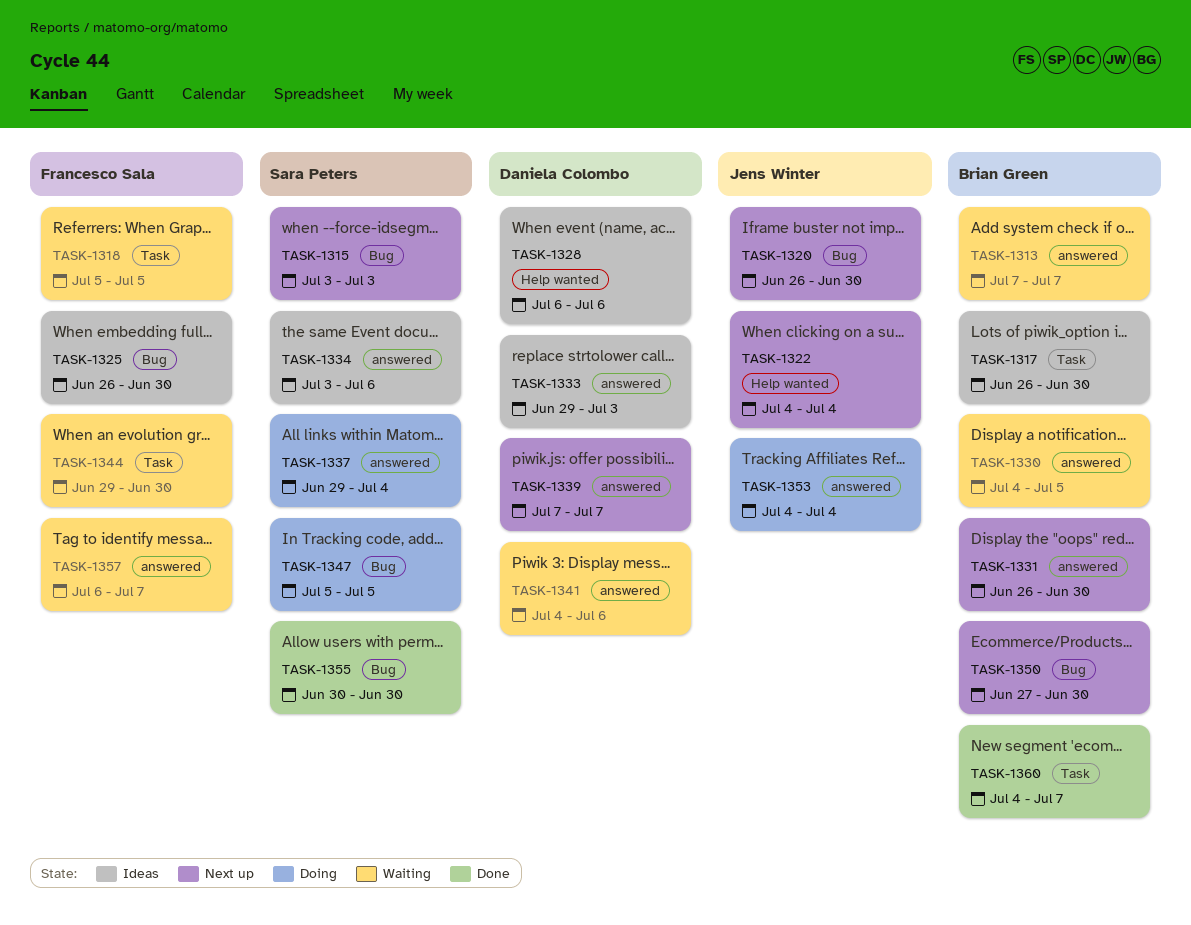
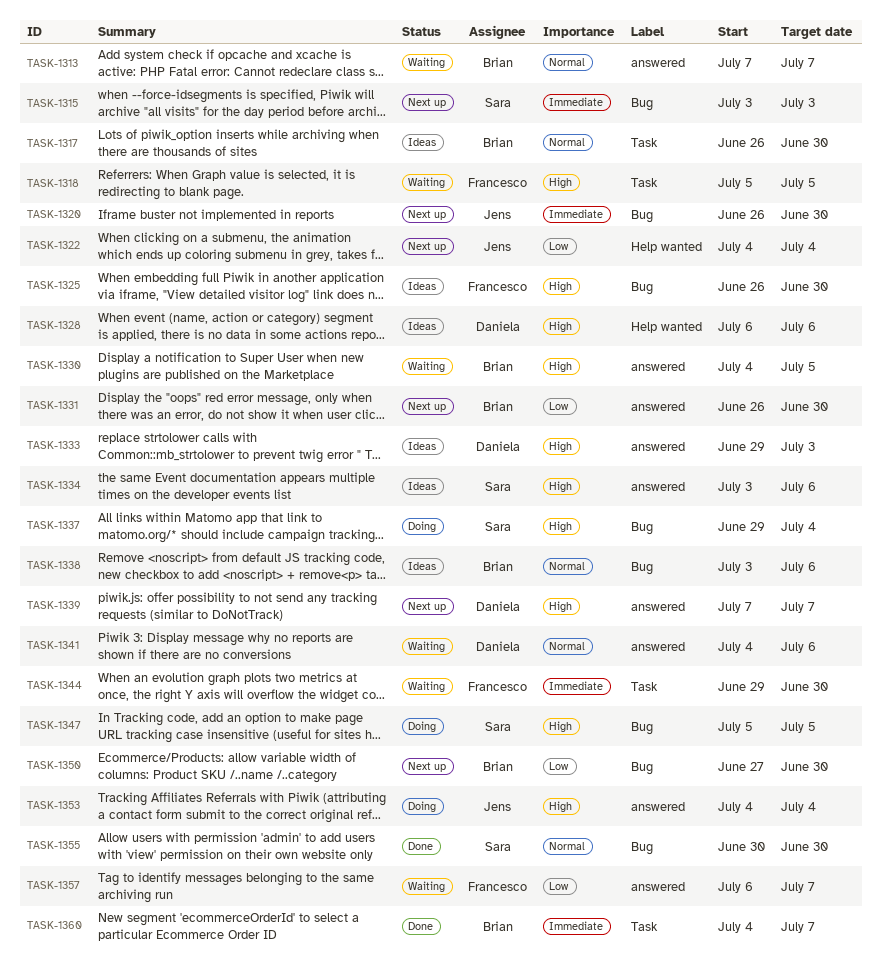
TASK-1337, label: answered -> Bug
TASK-1338: none -> present

